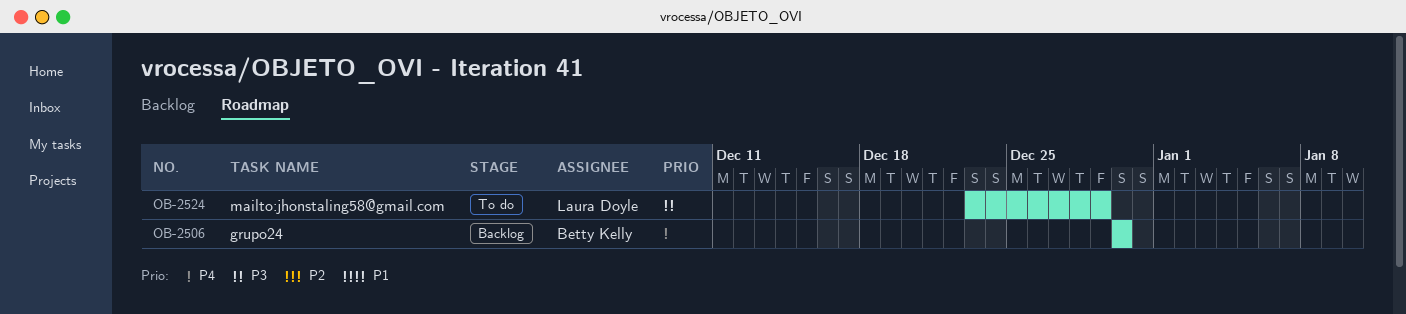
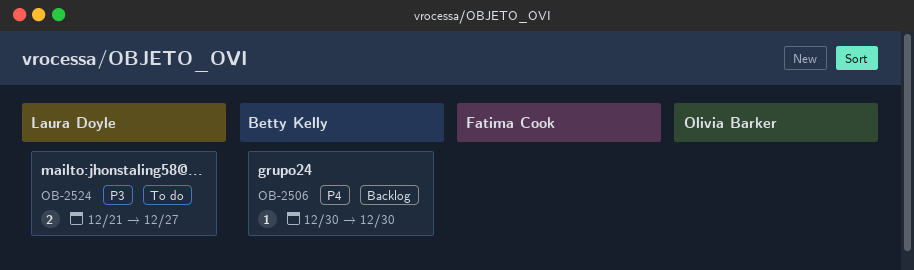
OB-2524, start: Dec 23 -> Dec 21
OB-2524, due: Dec 29 -> Dec 27

